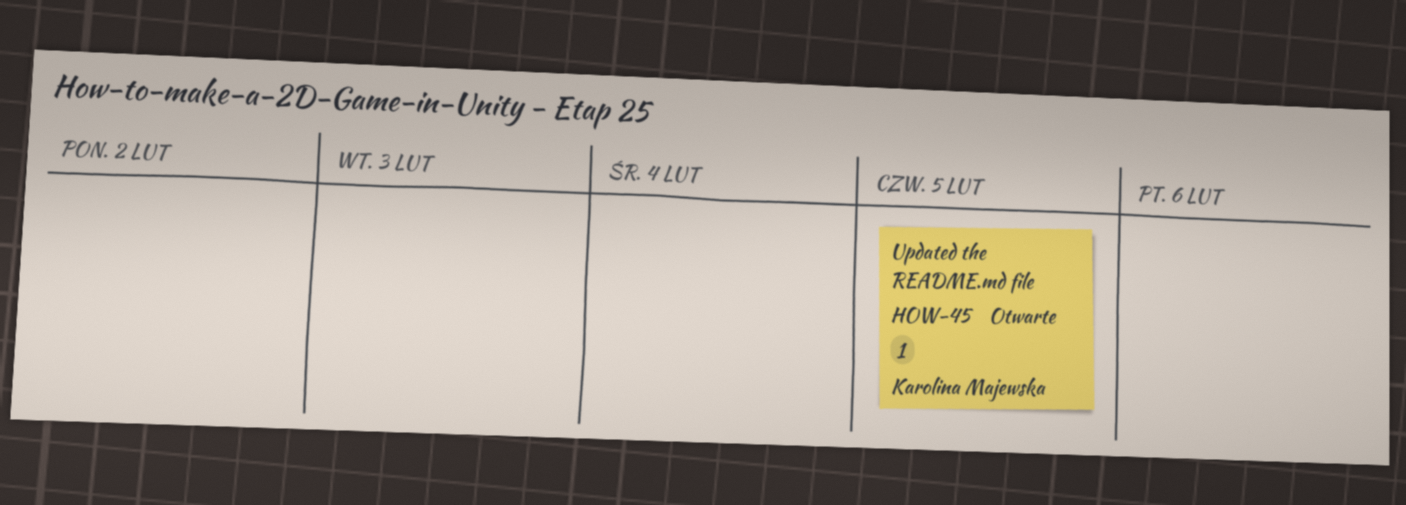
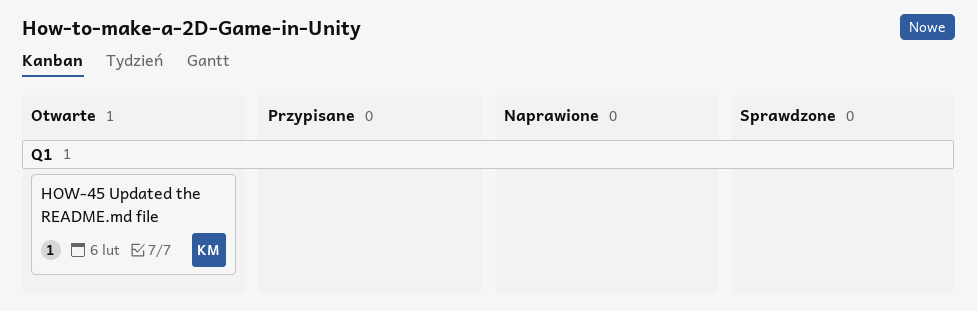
HOW-45, due: Feb 5 -> Feb 6

